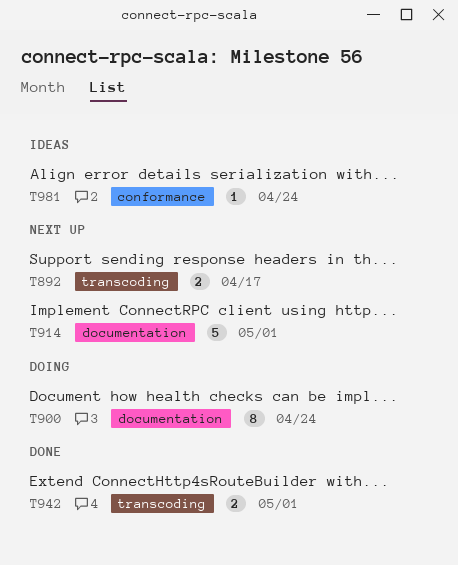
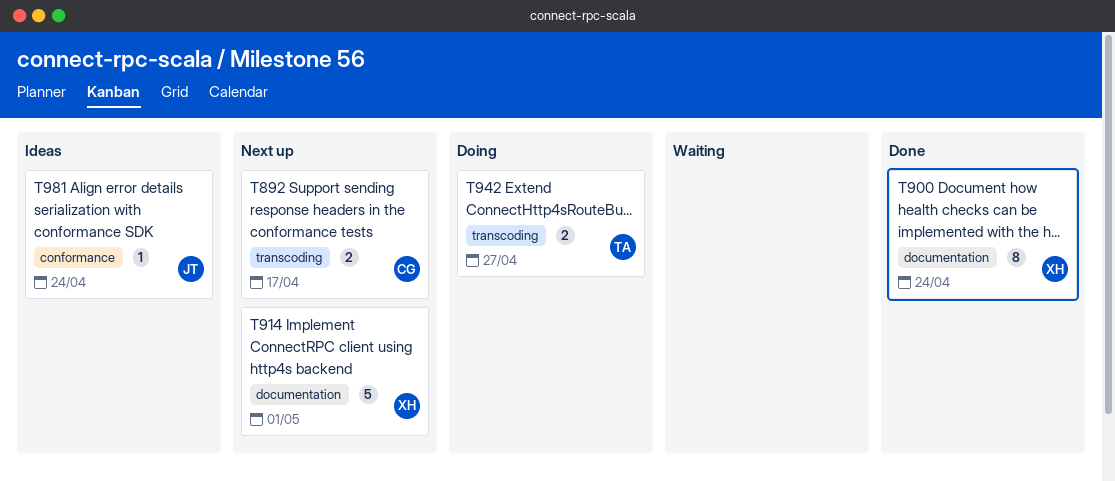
T900, status: Doing -> Done
T942, status: Done -> Doing
T942, due: May 1 -> Apr 27

